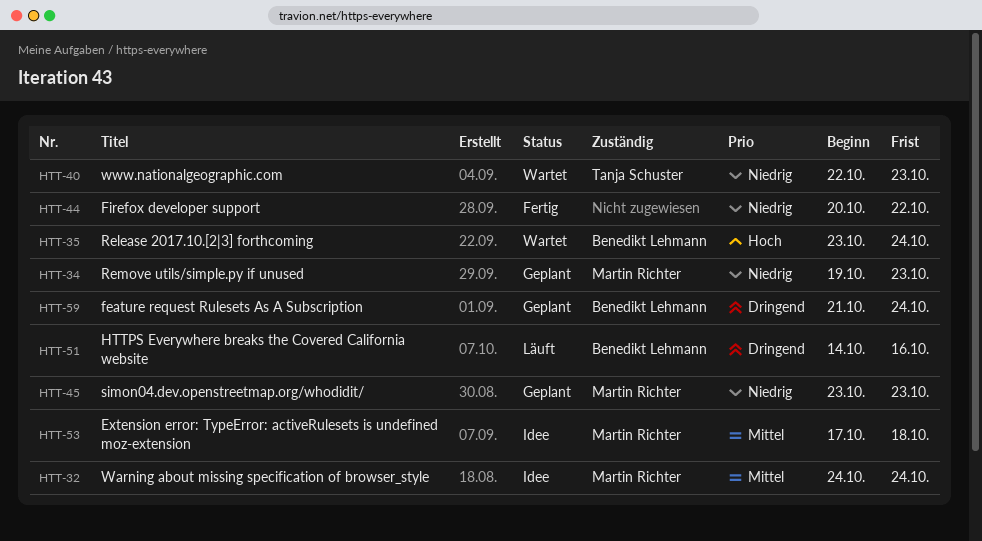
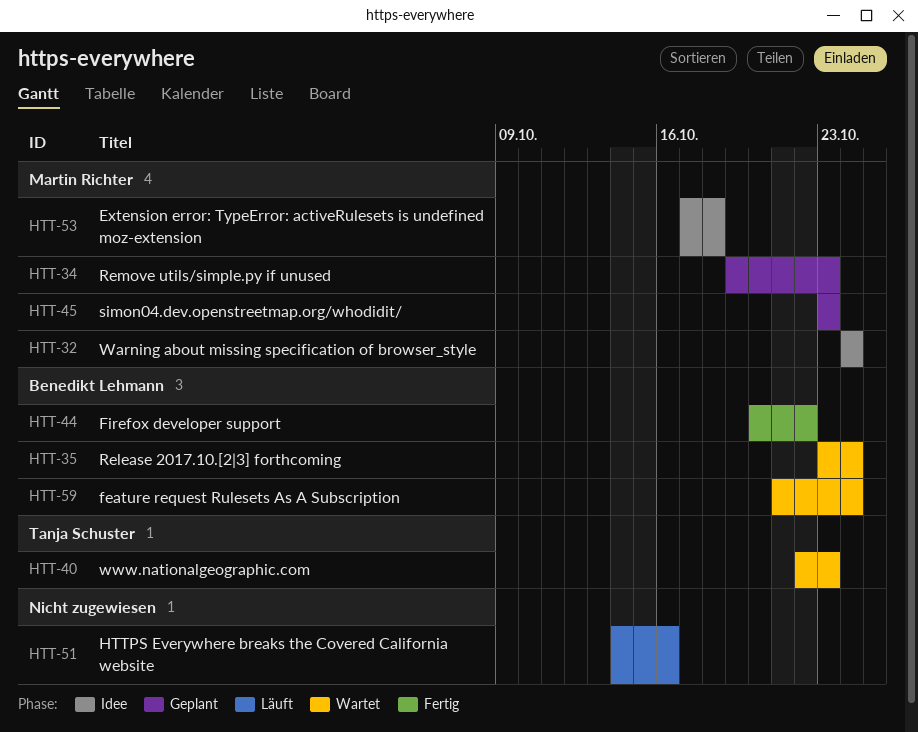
HTT-44, owner: none -> Benedikt Lehmann
HTT-51, owner: Benedikt Lehmann -> none
HTT-59, status: Geplant -> Wartet

